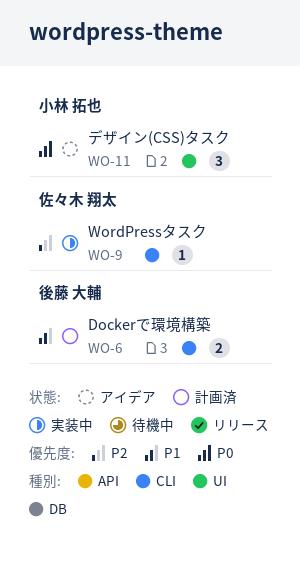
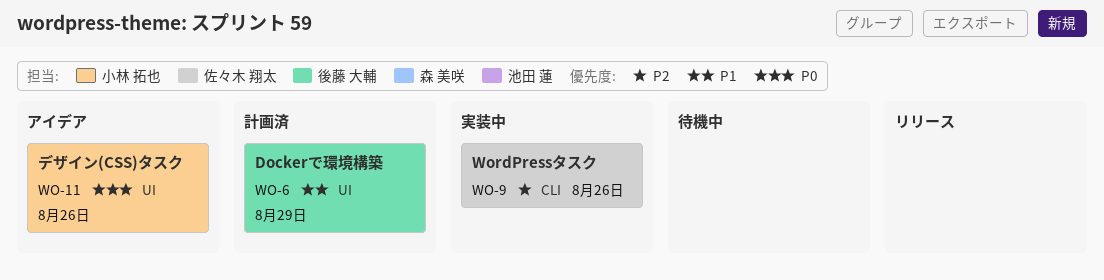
WO-6, label: CLI -> UI

